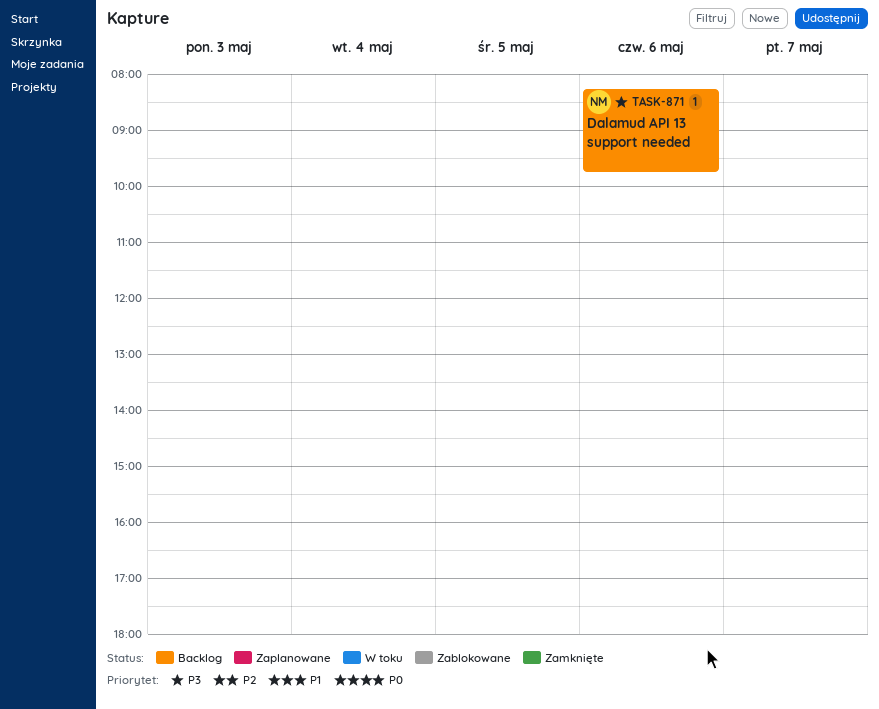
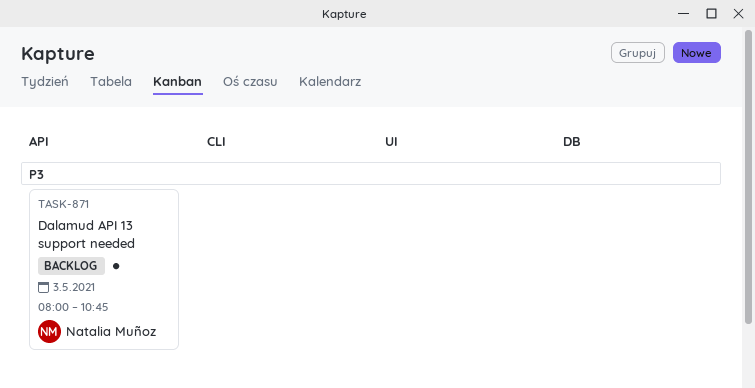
TASK-871, day: May 6 -> May 3
TASK-871, begins: 08:15 -> 08:00
TASK-871, ends: 09:45 -> 10:45

